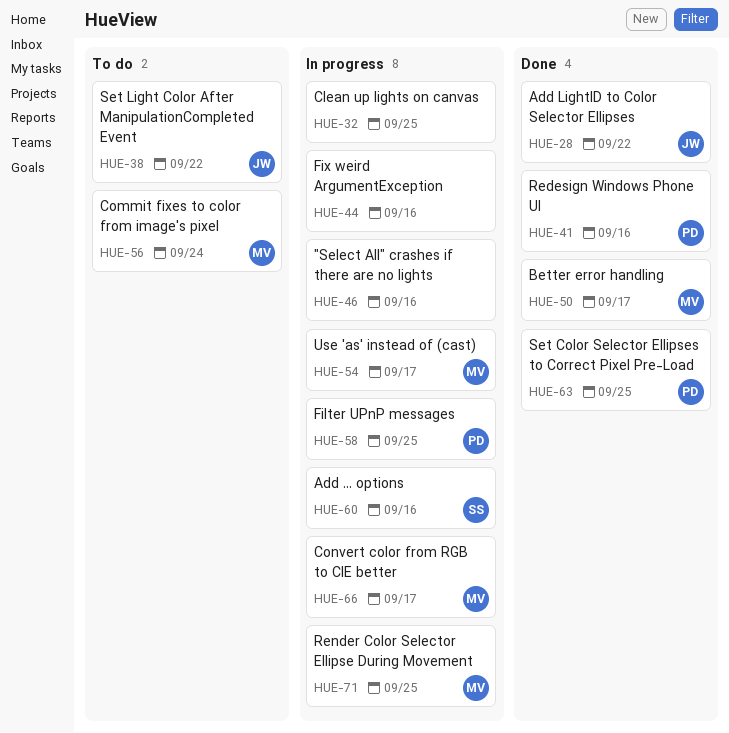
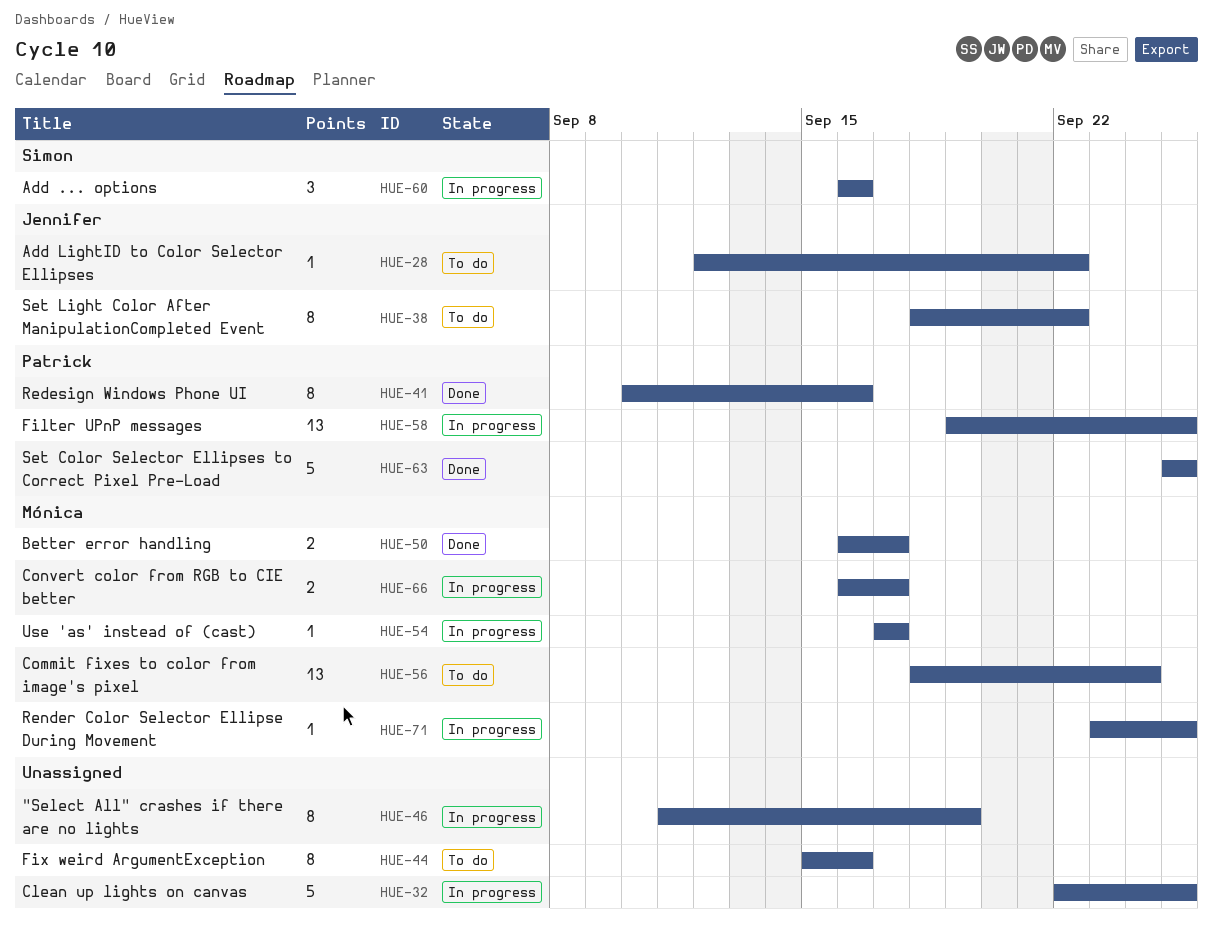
HUE-28, status: Done -> To do
HUE-44, status: In progress -> To do
HUE-46, due: Sep 16 -> Sep 19

